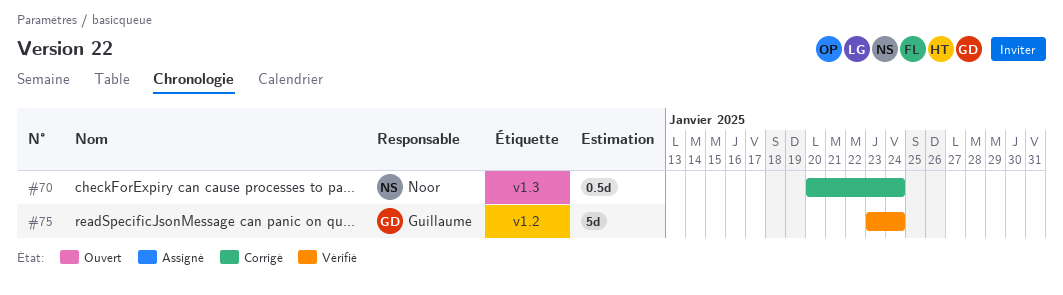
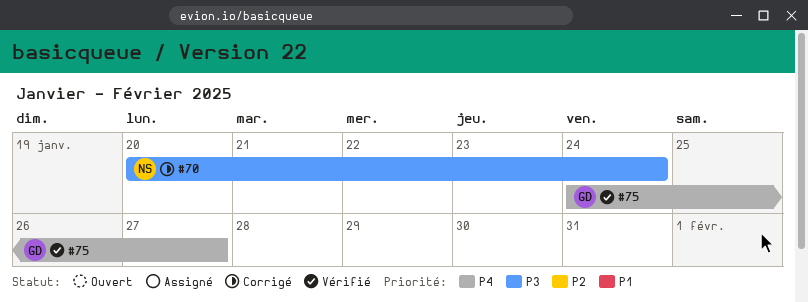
#75, start: Jan 23 -> Jan 24
#75, due: Jan 24 -> Jan 27

